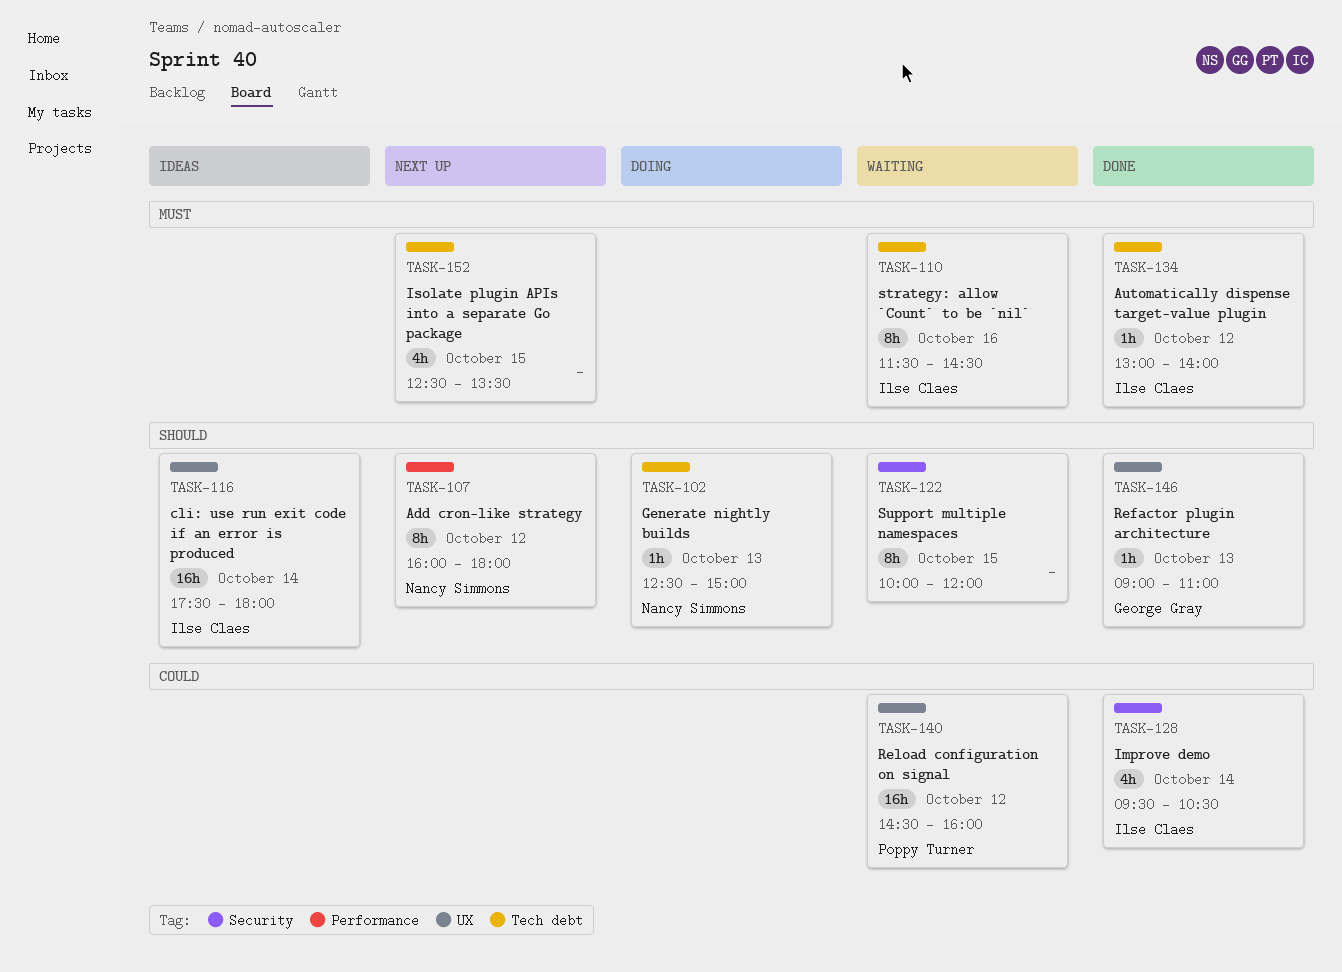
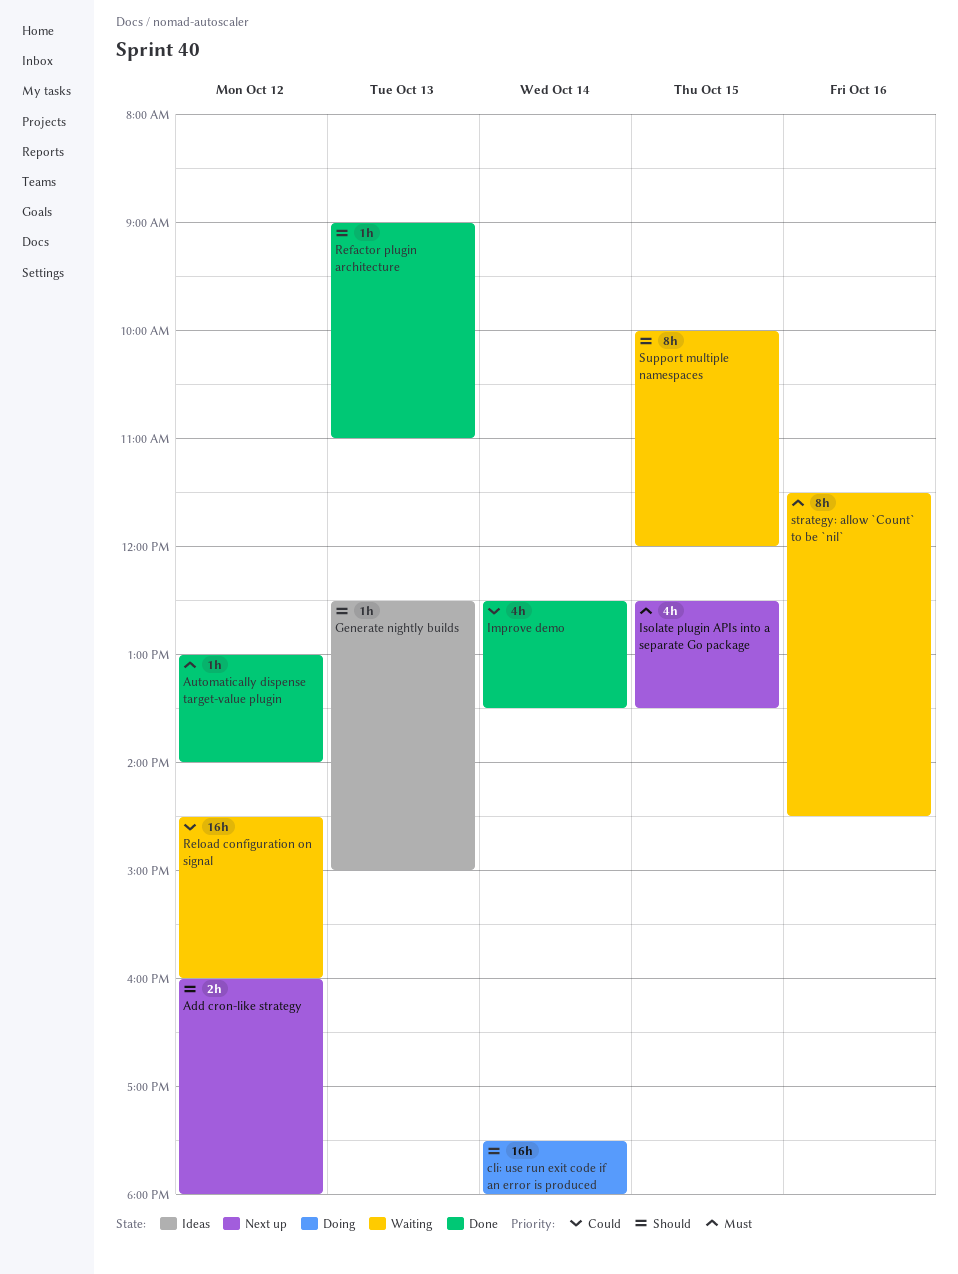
Add cron-like strategy, estimate: 8h -> 2h
cli: use run exit code if an error is produced, status: Ideas -> Doing
Generate nightly builds, status: Doing -> Ideas
Improve demo, begins: 09:30 -> 12:30
Improve demo, ends: 10:30 -> 13:30

